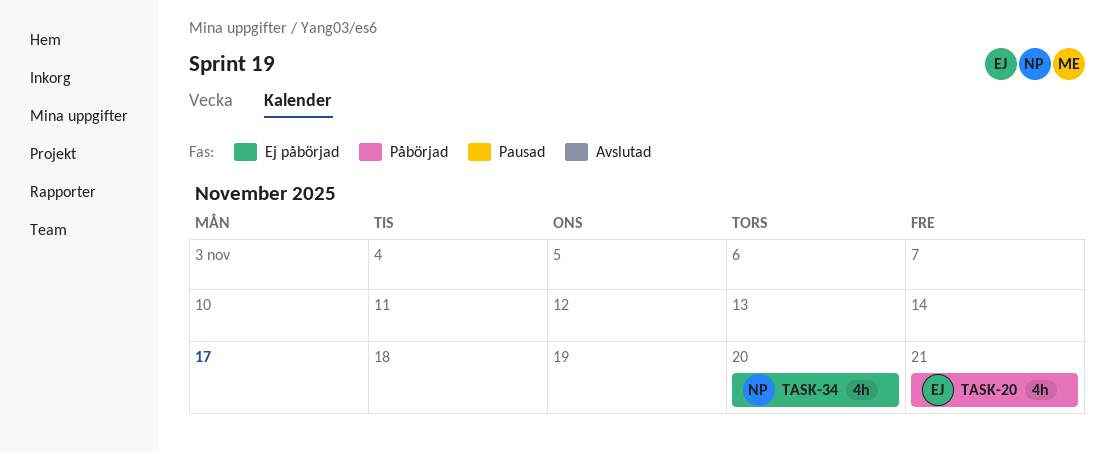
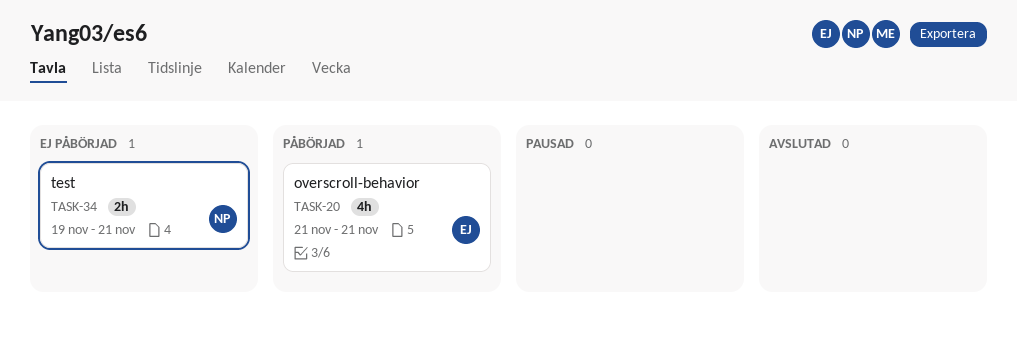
TASK-34, estimate: 4h -> 2h
TASK-34, start: Nov 20 -> Nov 19
TASK-34, due: Nov 20 -> Nov 21

